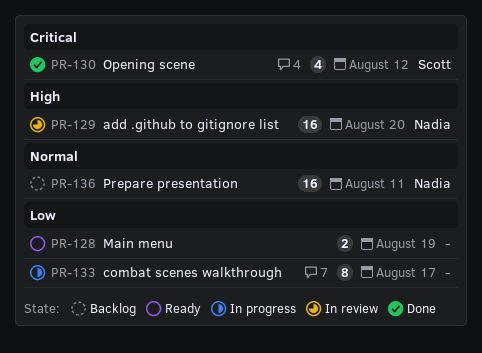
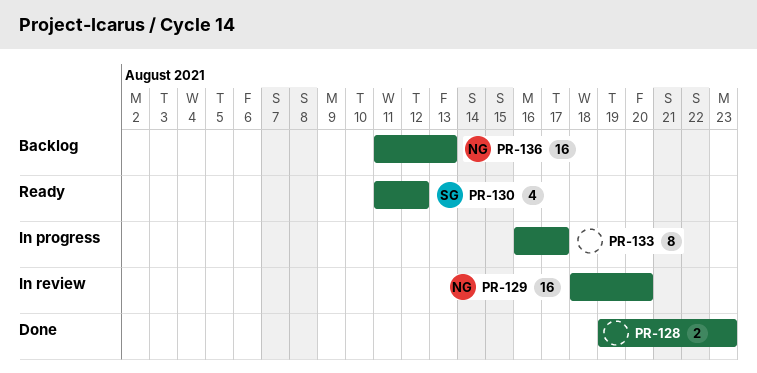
PR-128, status: Ready -> Done
PR-128, due: Aug 19 -> Aug 23
PR-130, status: Done -> Ready
PR-136, due: Aug 11 -> Aug 13

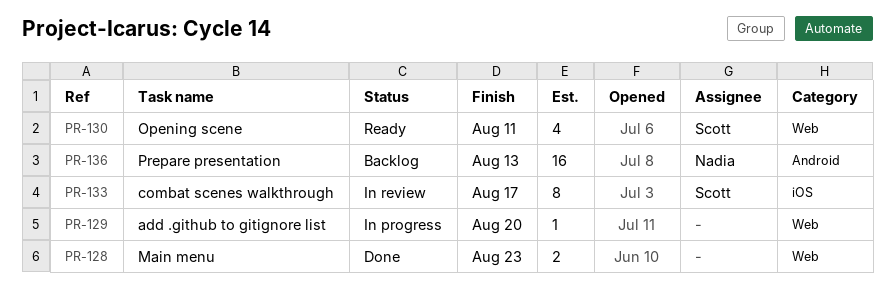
PR-129, status: In review -> In progress
PR-129, owner: Nadia -> none
PR-129, estimate: 16 -> 1
PR-130, due: Aug 12 -> Aug 11
PR-133, status: In progress -> In review
PR-133, owner: none -> Scott

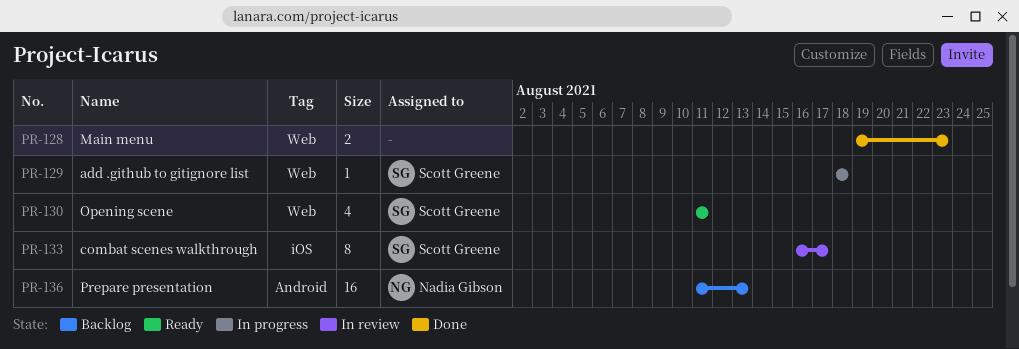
PR-129, owner: none -> Scott Greene
PR-129, due: Aug 20 -> Aug 18

